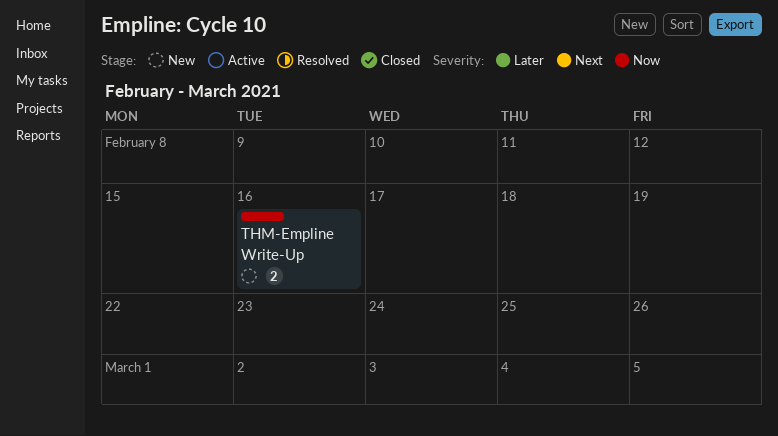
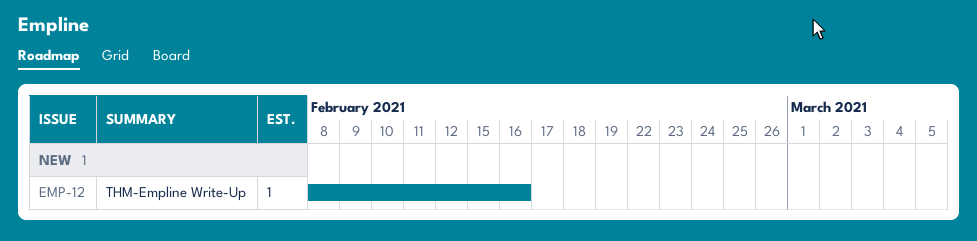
THM-Empline Write-Up, estimate: 2 -> 1

